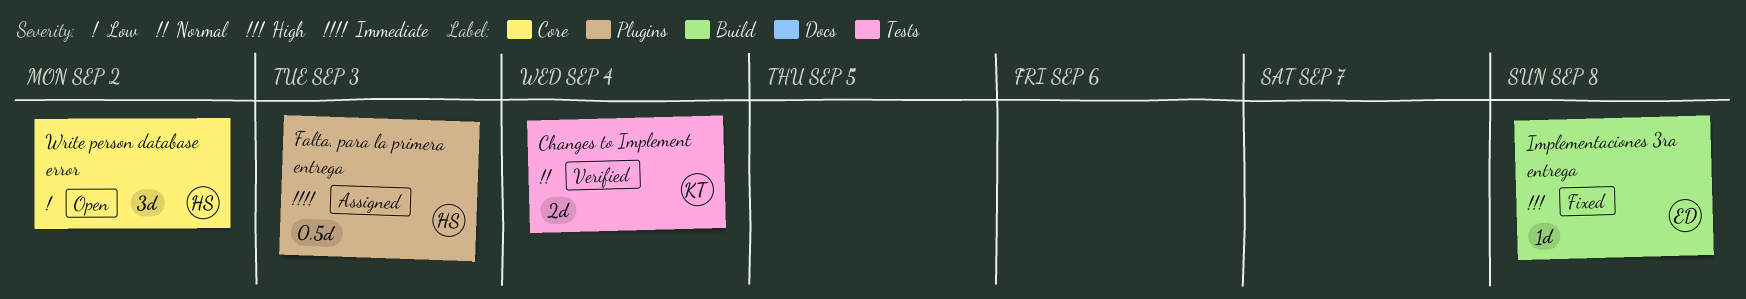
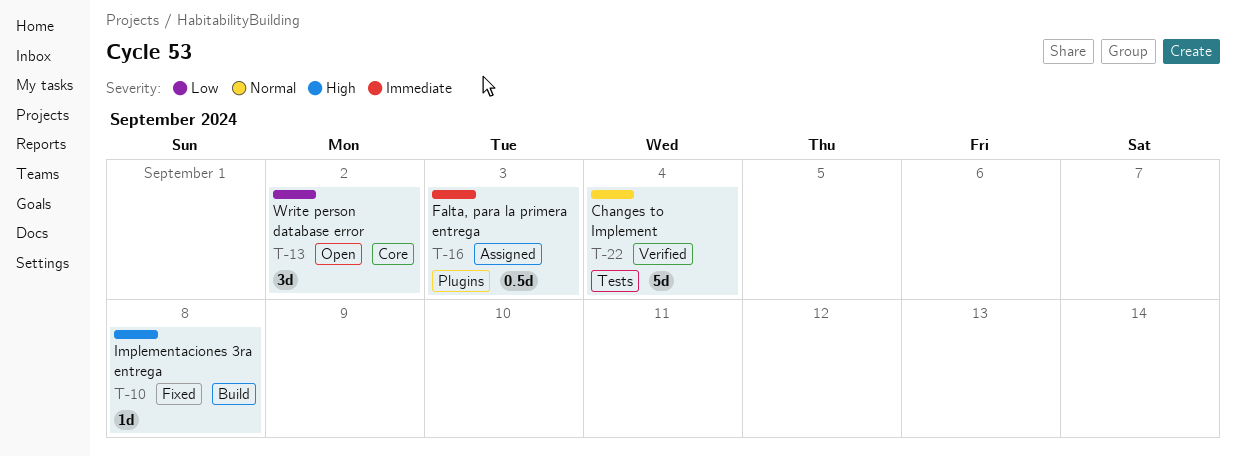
Changes to Implement, estimate: 2d -> 5d

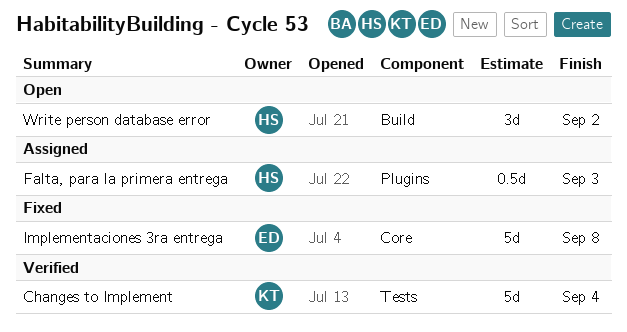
Implementaciones 3ra entrega, label: Build -> Core
Implementaciones 3ra entrega, estimate: 1d -> 5d
Write person database error, label: Core -> Build

